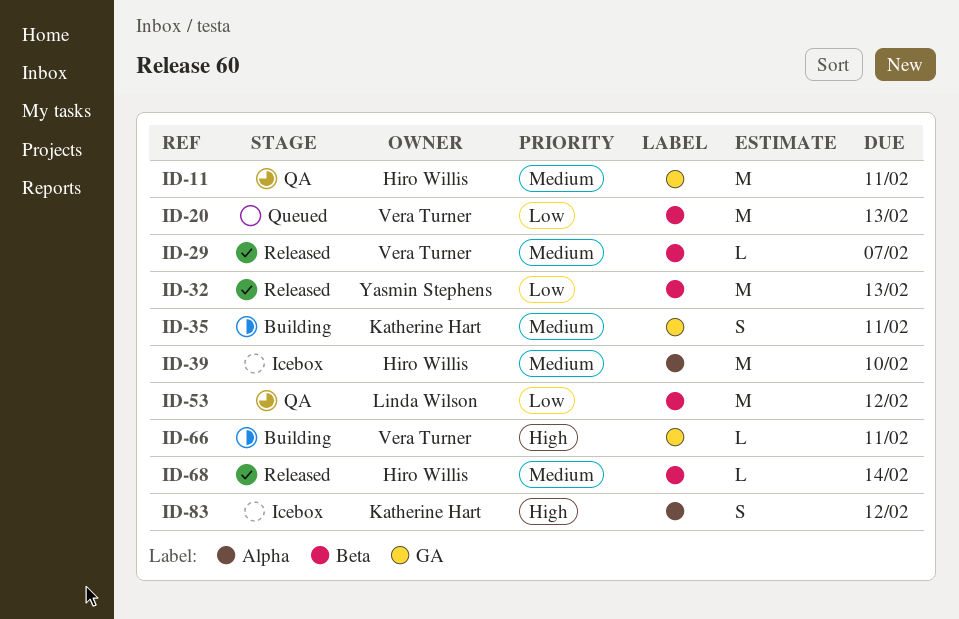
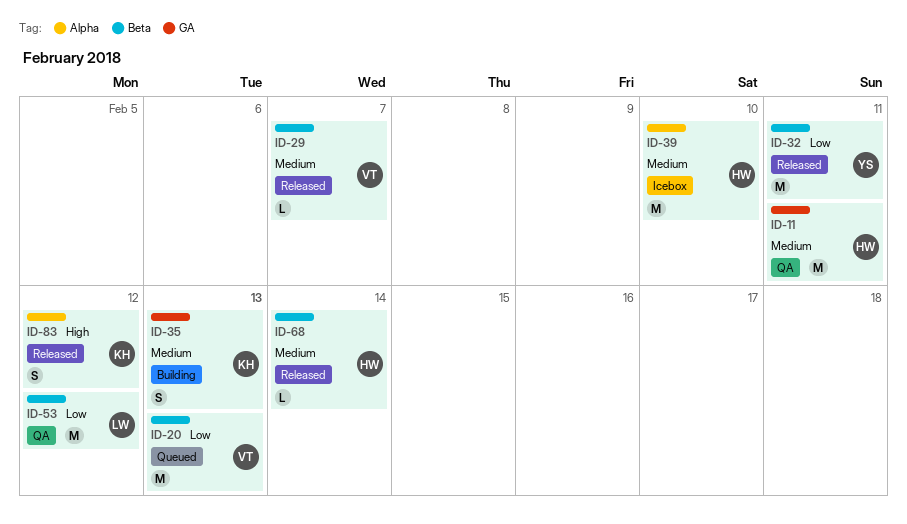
ID-32, due: Feb 13 -> Feb 11
ID-35, due: Feb 11 -> Feb 13
ID-66: present -> none
ID-83, status: Icebox -> Released

